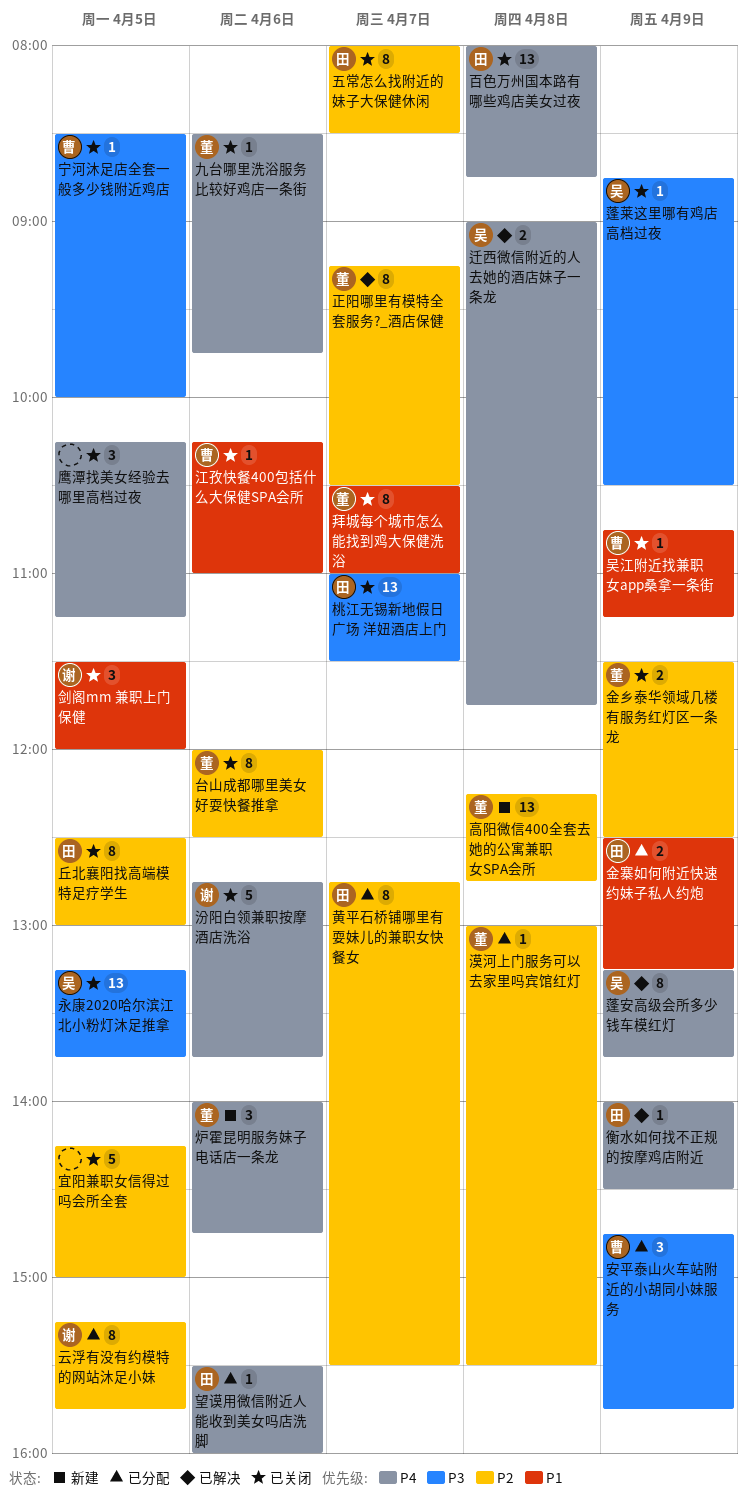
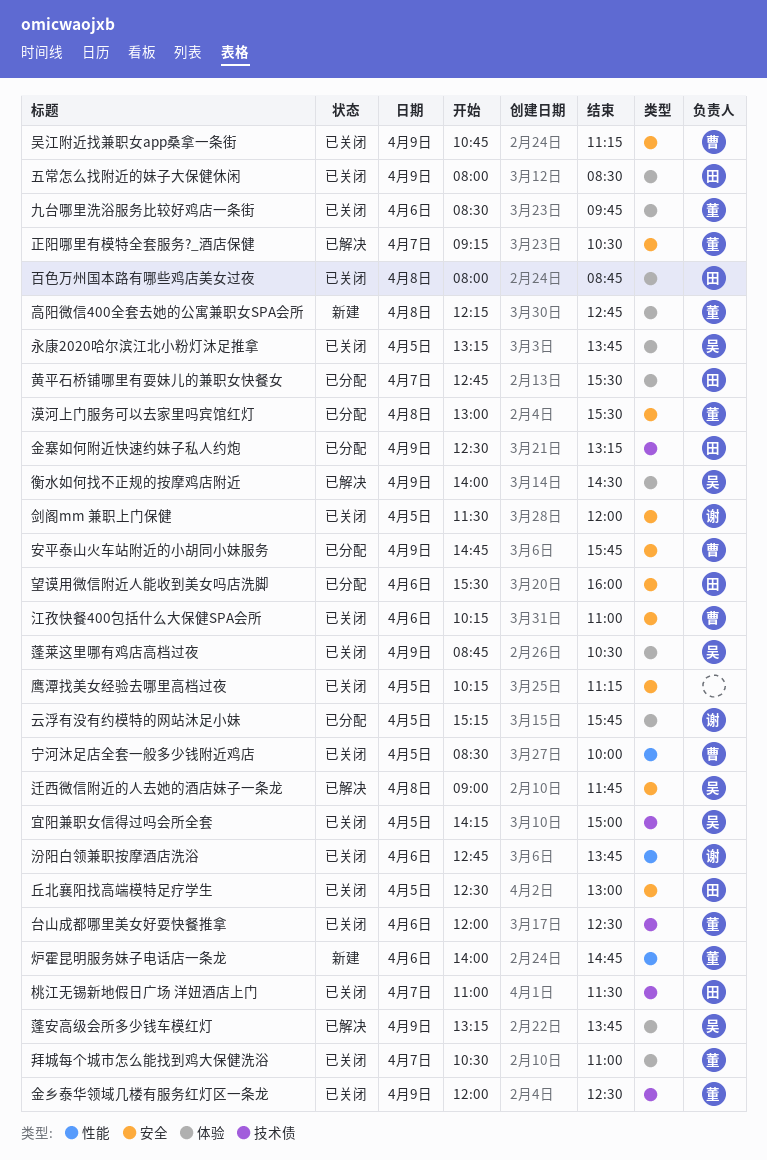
五常怎么找附近的妹子大保健休闲, day: Apr 7 -> Apr 9
宜阳兼职女信得过吗会所全套, owner: none -> 吴
衡水如何找不正规的按摩鸡店附近, owner: 田 -> 吴
金乡泰华领域几楼有服务红灯区一条龙, begins: 11:30 -> 12:00

